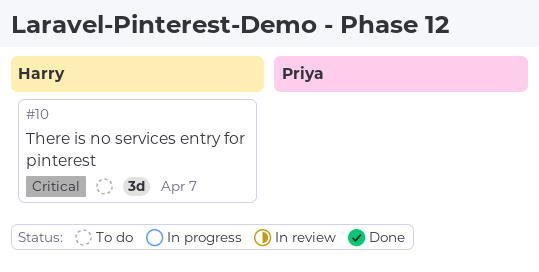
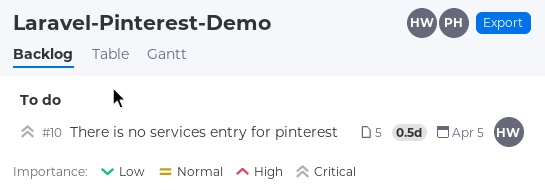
#10, estimate: 3d -> 0.5d
#10, due: Apr 7 -> Apr 5

